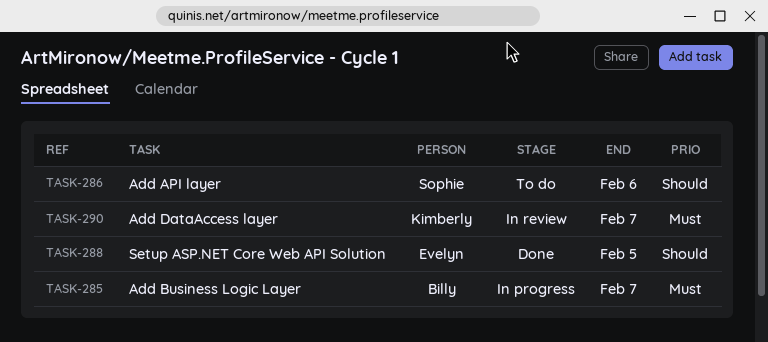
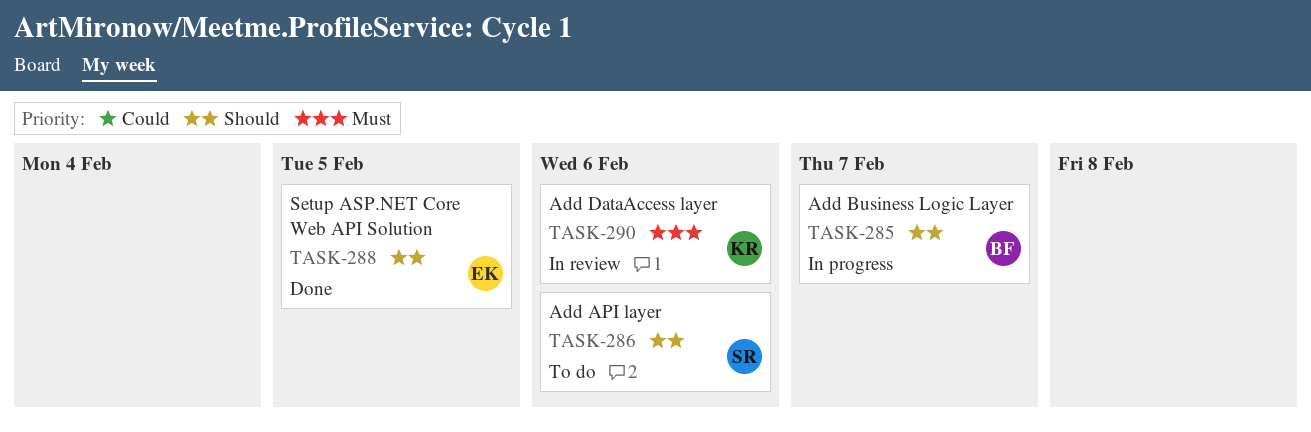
TASK-285, priority: Must -> Should
TASK-290, due: Feb 7 -> Feb 6

